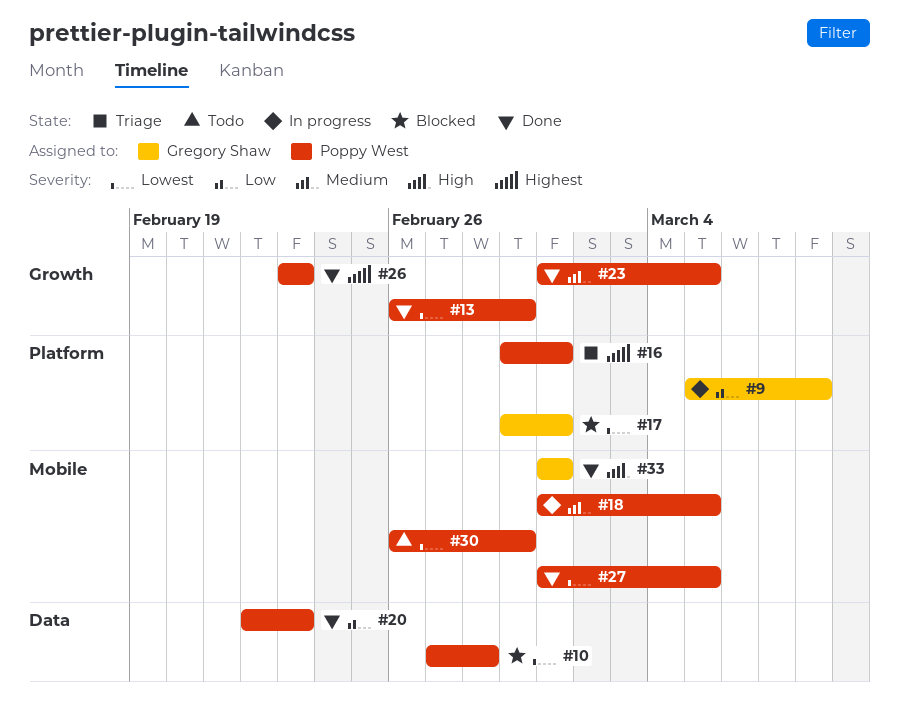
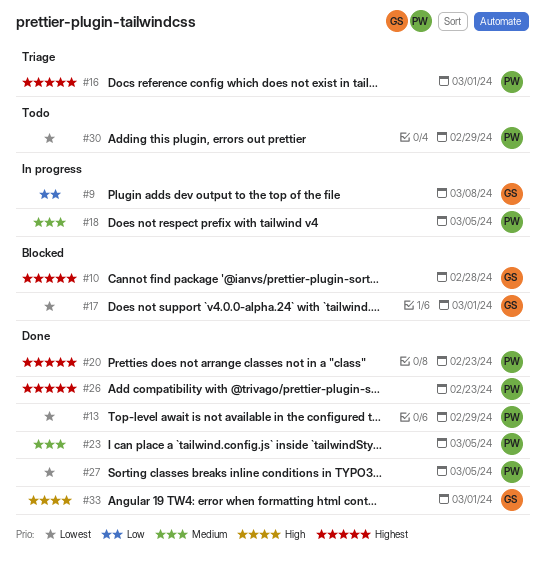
#10, owner: Poppy West -> Gregory Shaw
#10, priority: Lowest -> Highest
#20, priority: Low -> Highest

